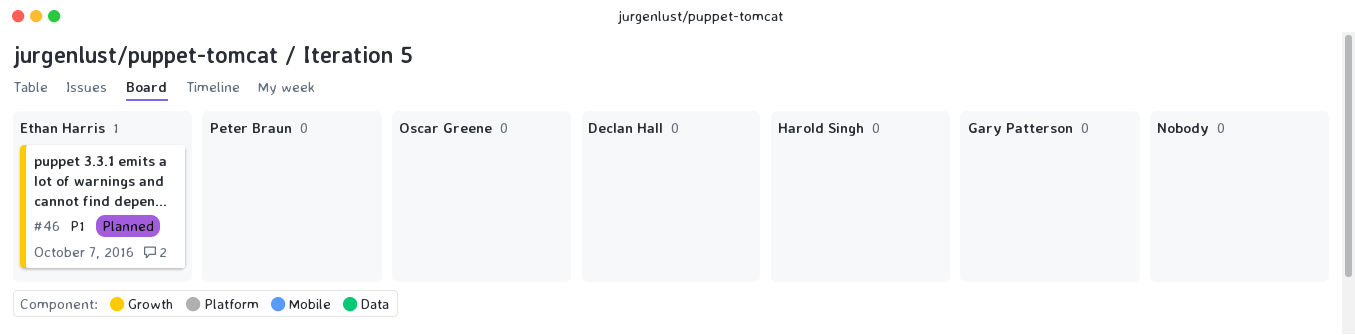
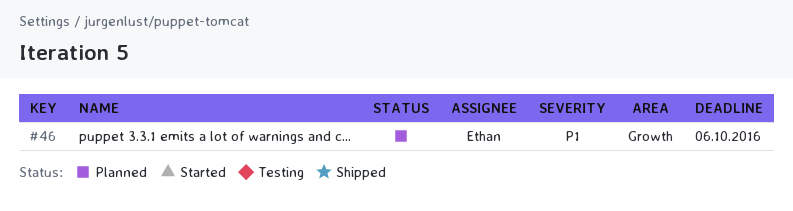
#46, due: Oct 7 -> Oct 6

